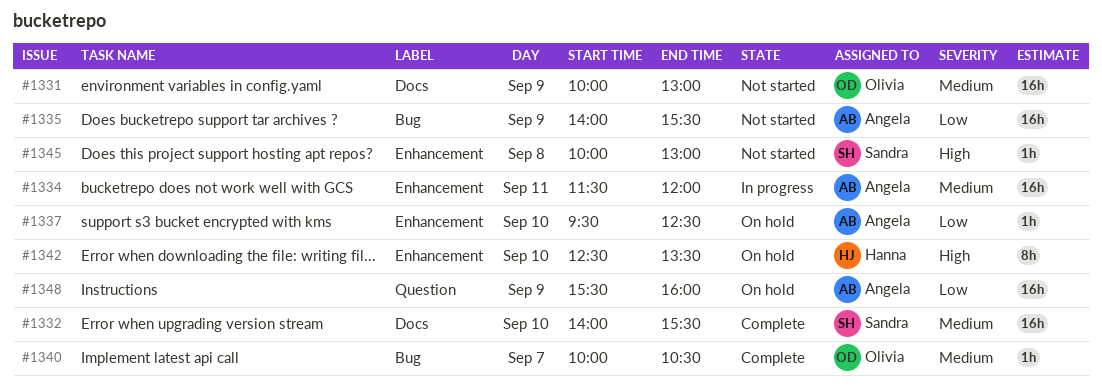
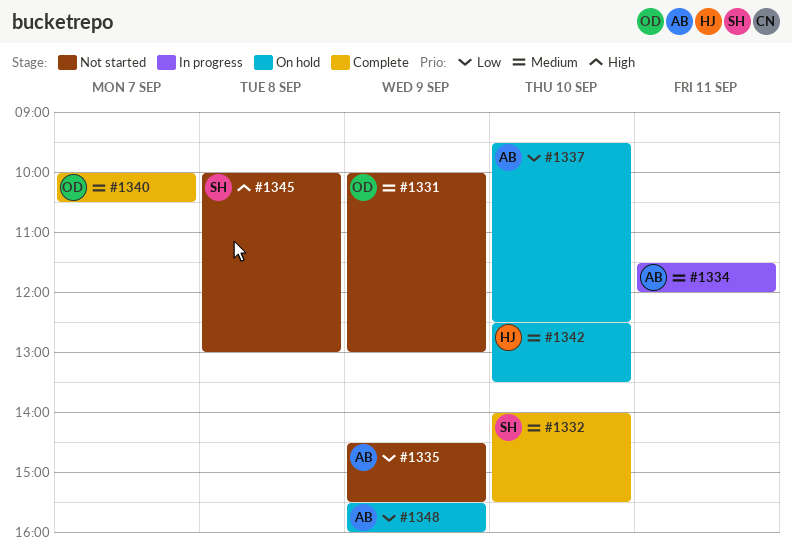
#1335, begins: 14:00 -> 14:30
#1342, priority: High -> Medium

